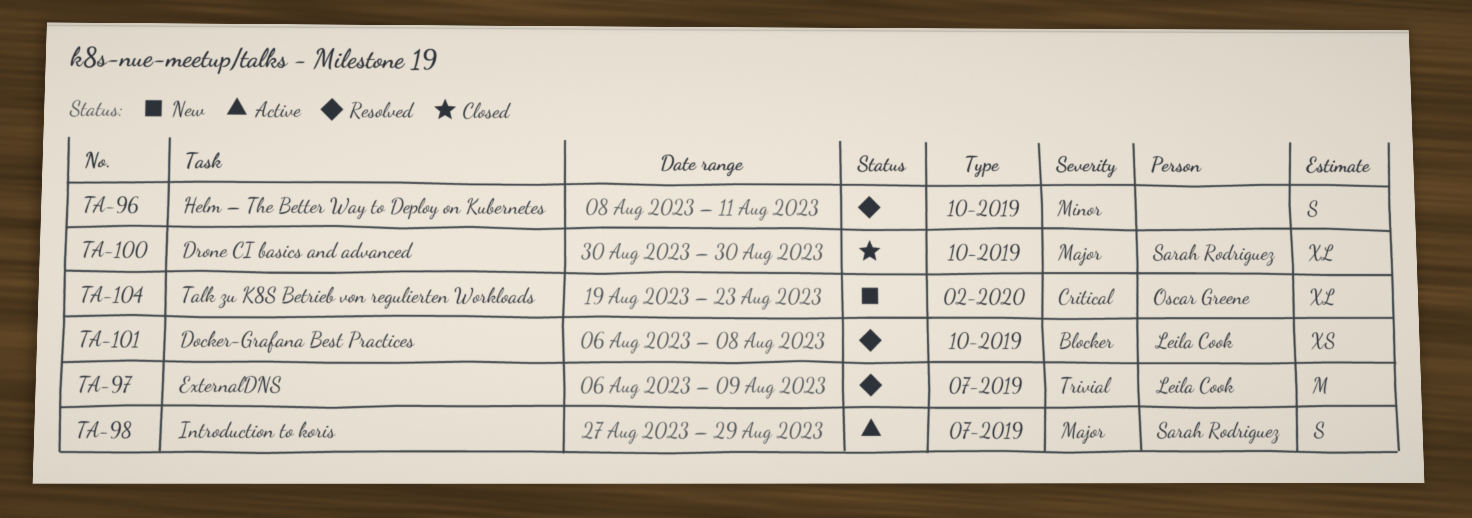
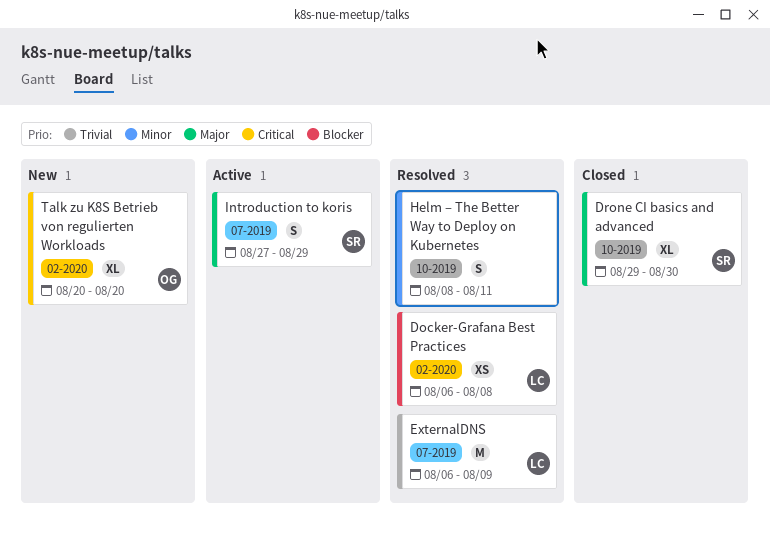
Docker-Grafana Best Practices, label: 10-2019 -> 02-2020
Drone CI basics and advanced, start: Aug 30 -> Aug 29
Talk zu K8S Betrieb von regulierten Workloads, start: Aug 19 -> Aug 20
Talk zu K8S Betrieb von regulierten Workloads, due: Aug 23 -> Aug 20

